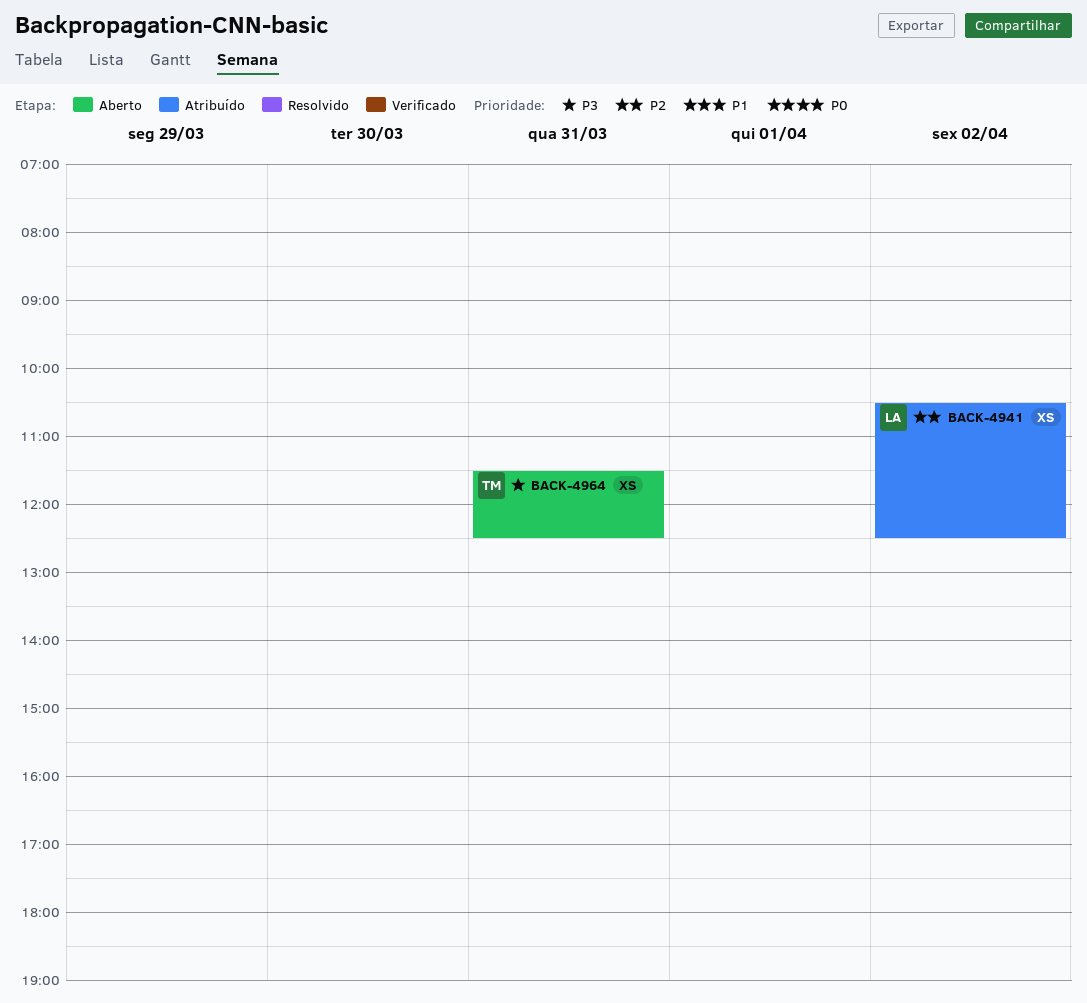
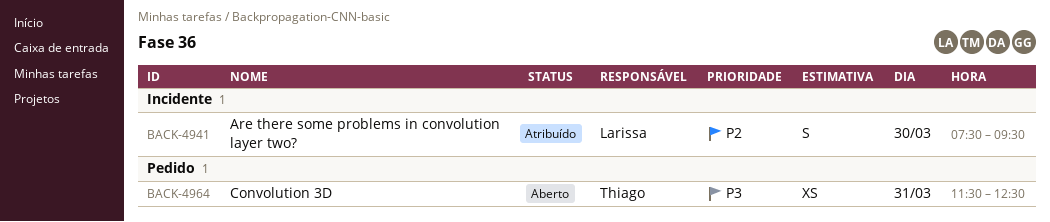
BACK-4941, estimate: XS -> S
BACK-4941, day: Apr 2 -> Mar 30
BACK-4941, begins: 10:30 -> 07:30
BACK-4941, ends: 12:30 -> 09:30

